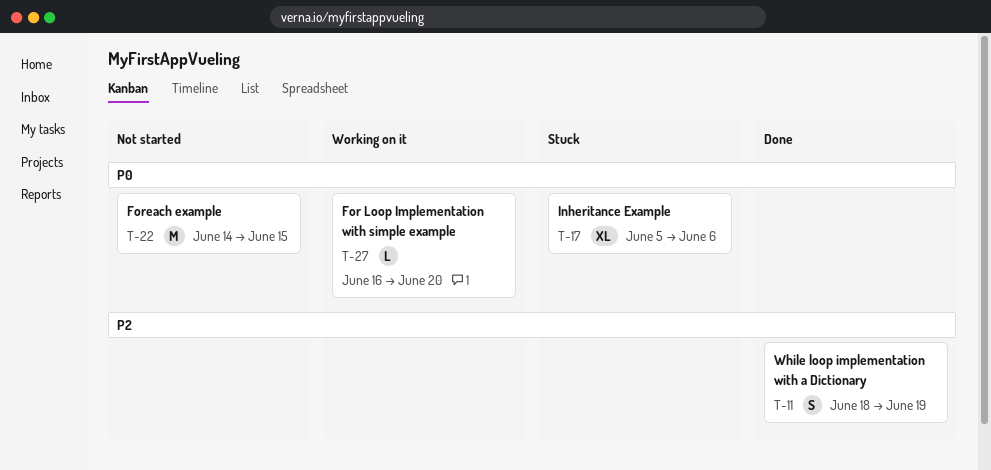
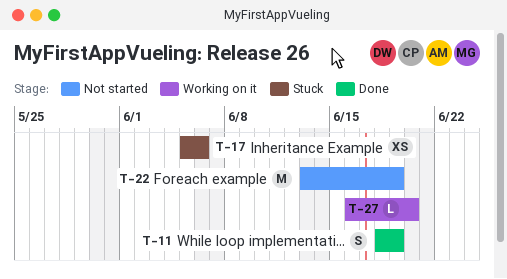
T-17, estimate: XL -> XS
T-22, start: Jun 14 -> Jun 13
T-22, due: Jun 15 -> Jun 19

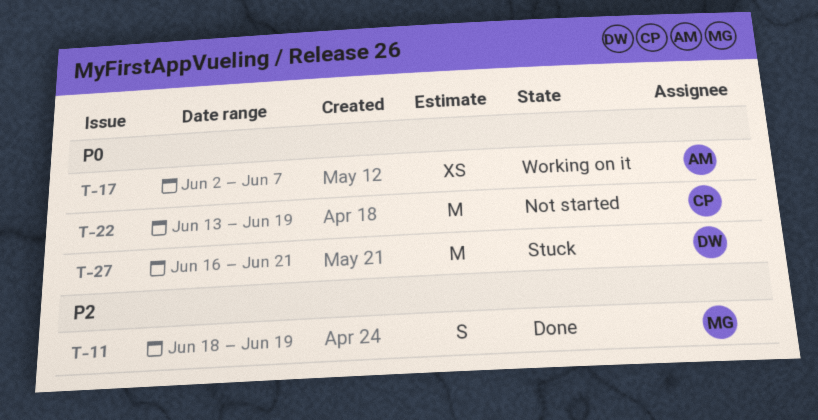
T-17, status: Stuck -> Working on it
T-17, start: Jun 5 -> Jun 2
T-17, due: Jun 6 -> Jun 7
T-27, status: Working on it -> Stuck
T-27, estimate: L -> M
T-27, due: Jun 20 -> Jun 21

